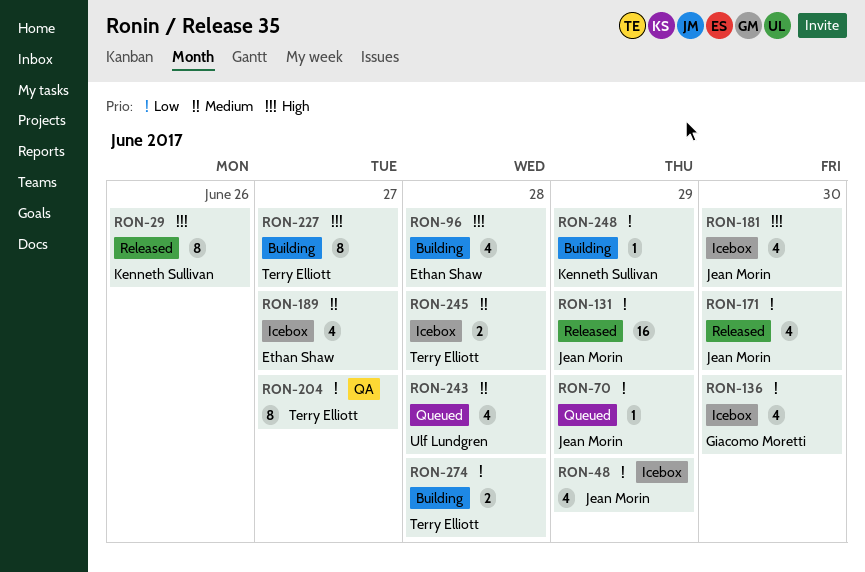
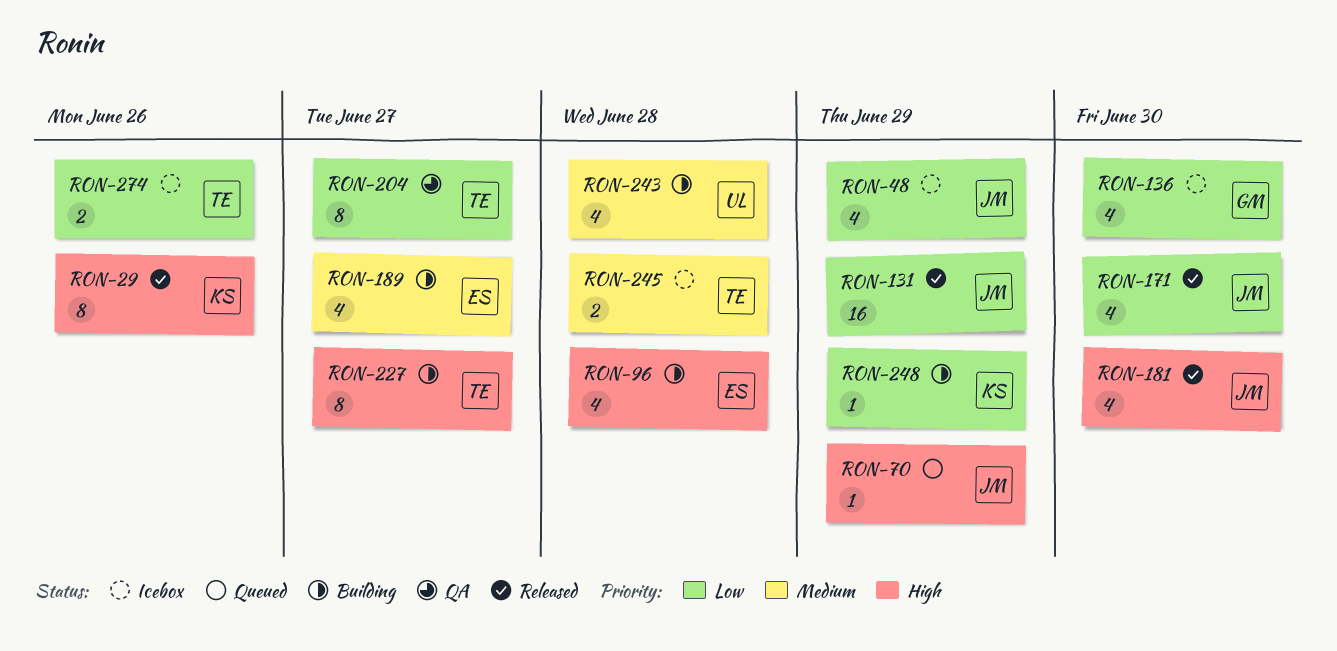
RON-70, priority: Low -> High
RON-181, status: Icebox -> Released
RON-189, status: Icebox -> Building
RON-243, status: Queued -> Building
RON-274, status: Building -> Icebox
RON-274, due: Jun 28 -> Jun 26

